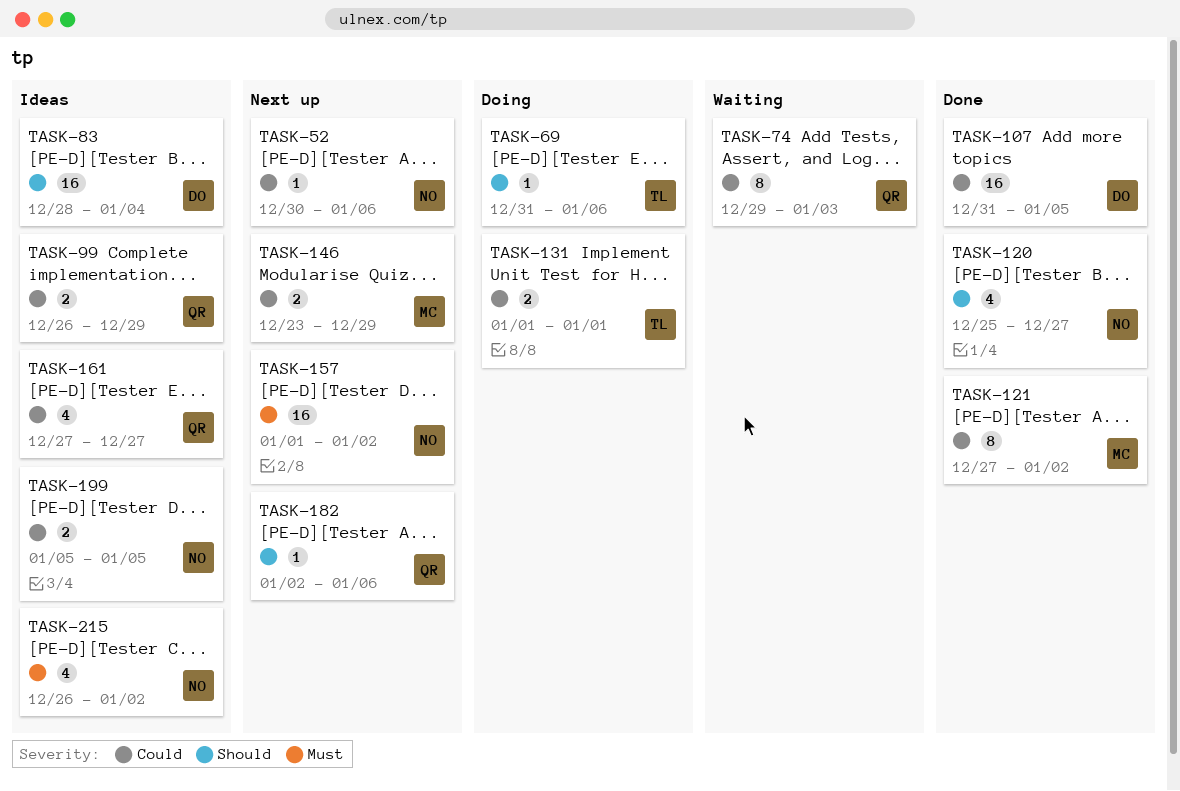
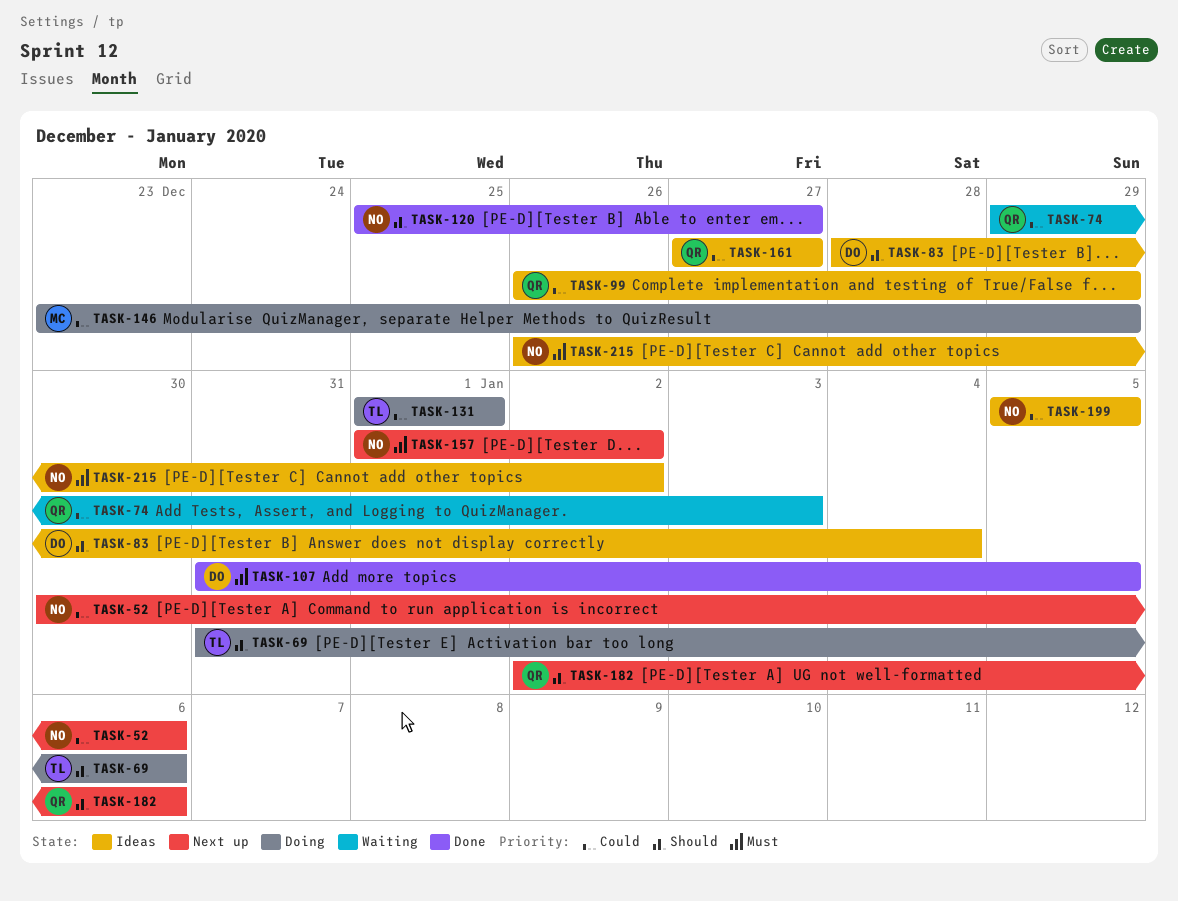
TASK-107, priority: Could -> Must
TASK-121: present -> none
TASK-146, status: Next up -> Doing

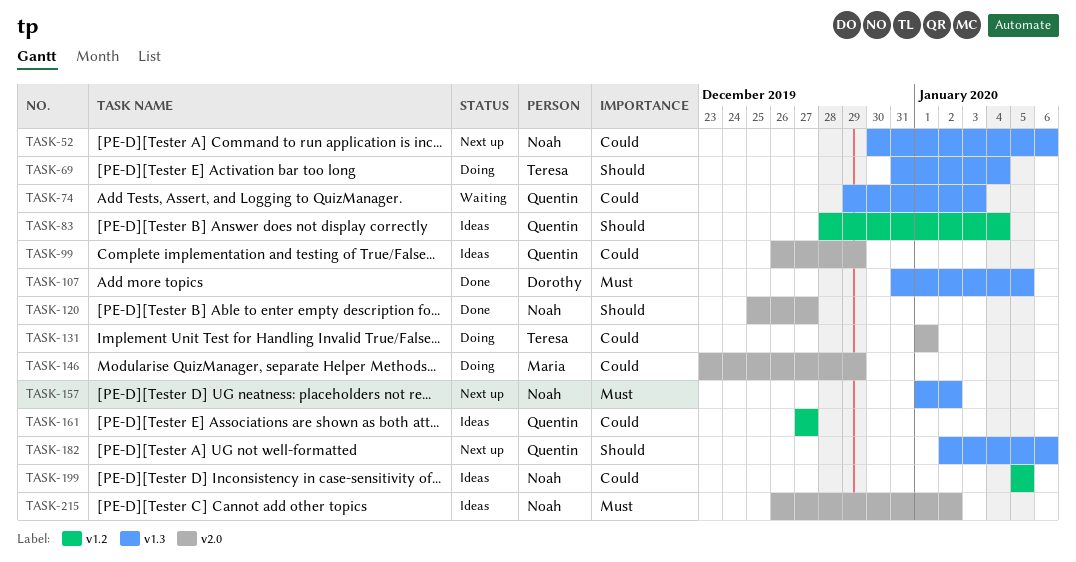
TASK-69, due: Jan 6 -> Jan 4
TASK-83, owner: Dorothy -> Quentin

